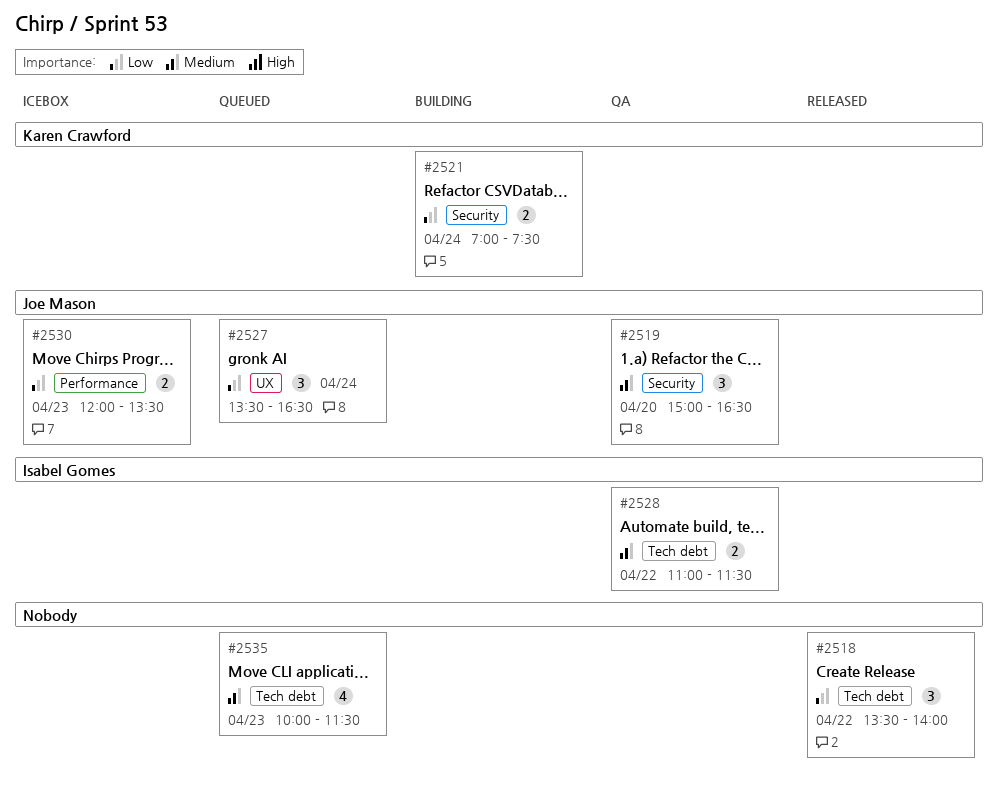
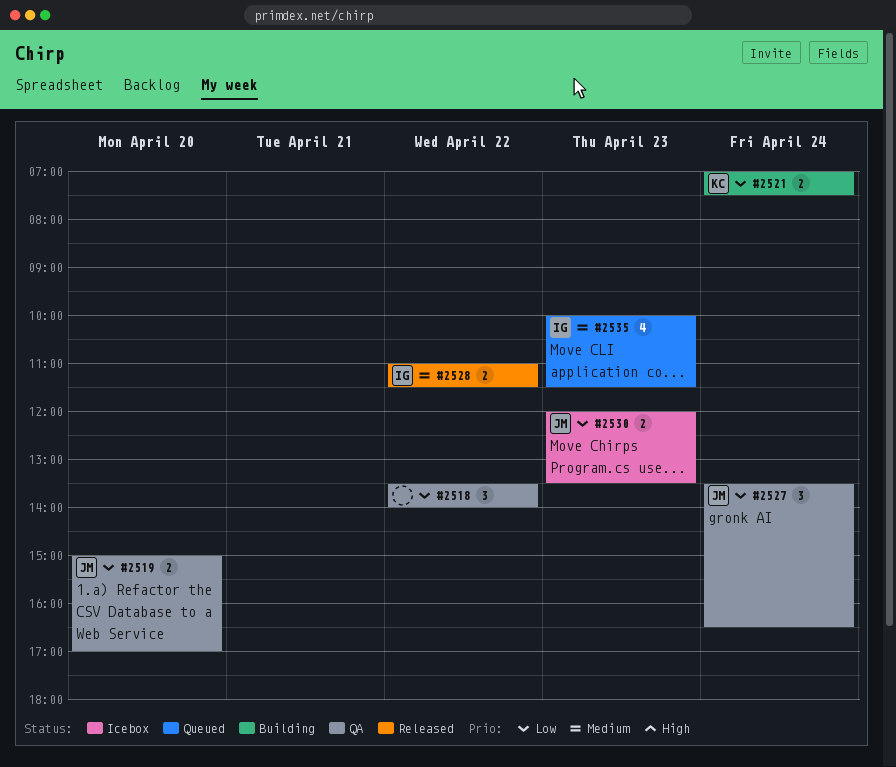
#2518, status: Released -> QA
#2519, priority: Medium -> Low
#2519, estimate: 3 -> 2
#2519, ends: 16:30 -> 17:00
#2527, status: Queued -> QA
#2528, status: QA -> Released
#2535, owner: none -> Isabel Gomes

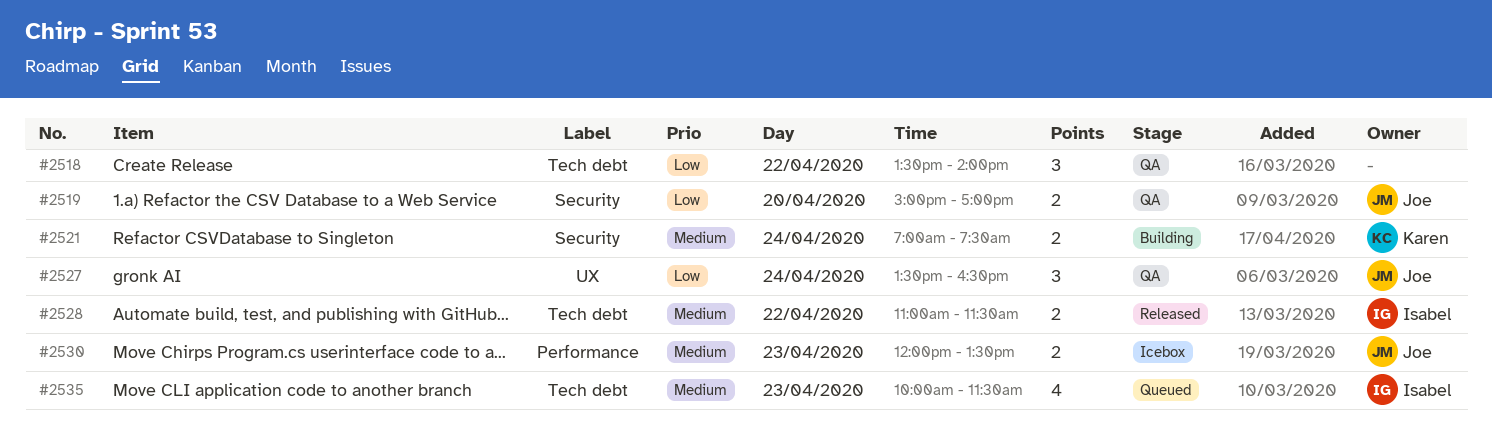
#2521, priority: Low -> Medium
#2530, priority: Low -> Medium

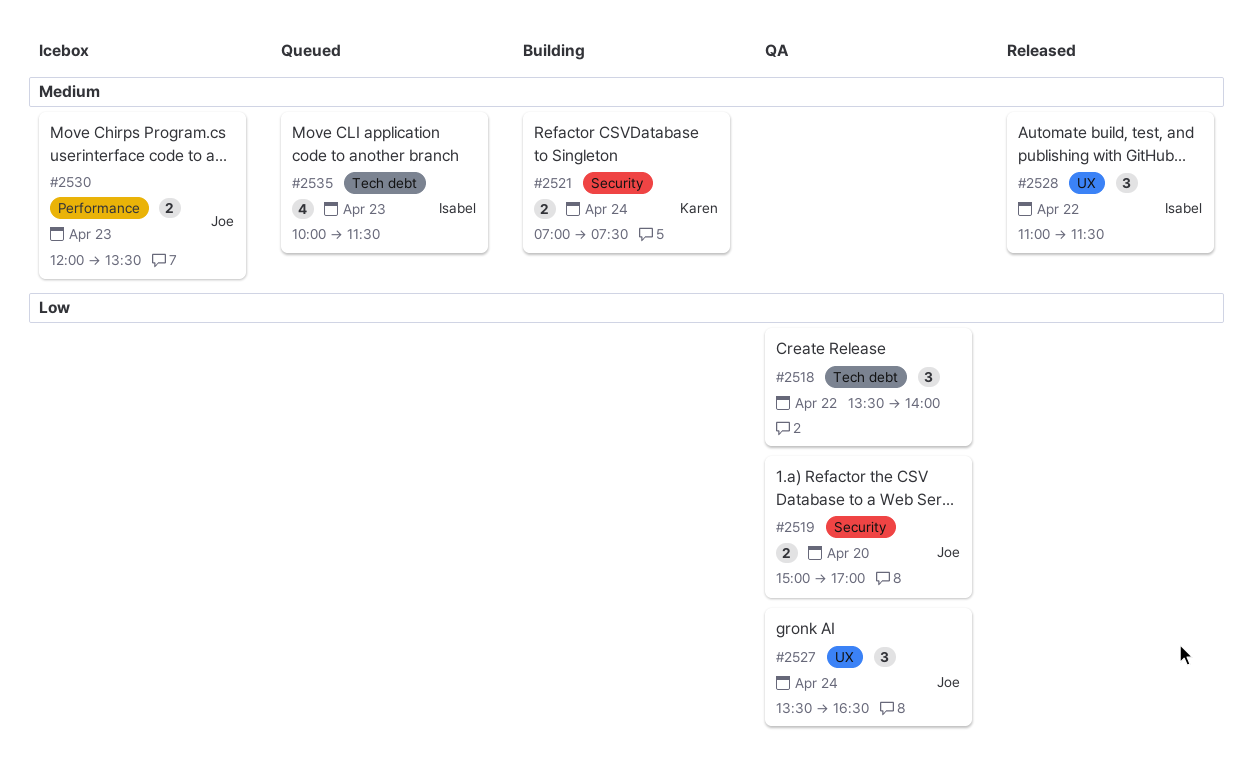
#2528, label: Tech debt -> UX
#2528, estimate: 2 -> 3

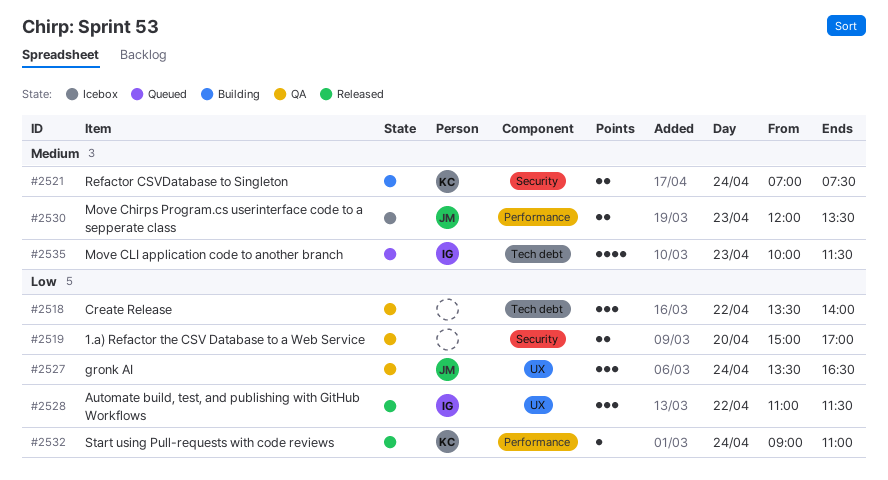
#2519, owner: Joe -> none
#2528, priority: Medium -> Low
#2532: none -> present

